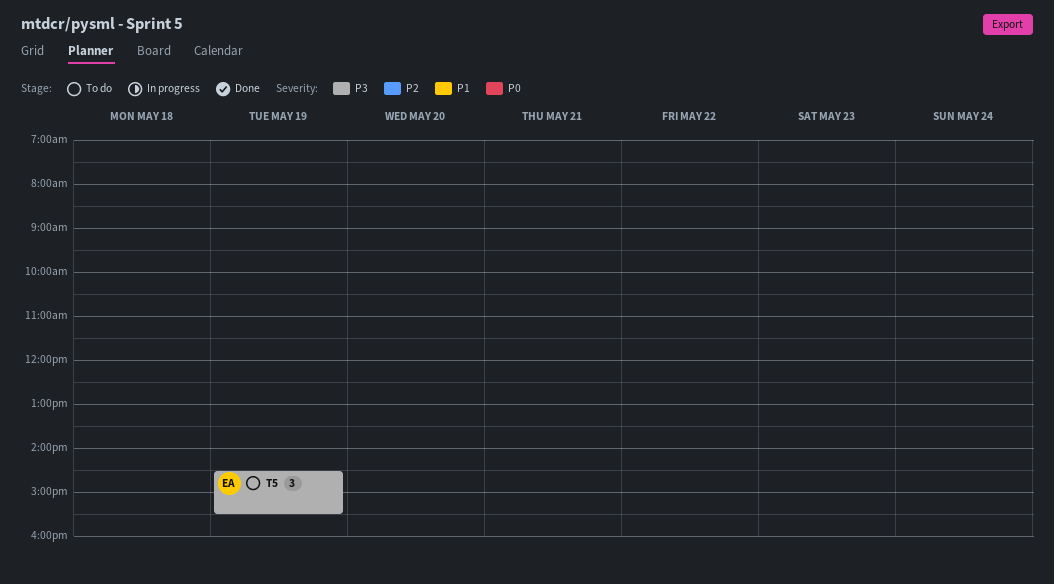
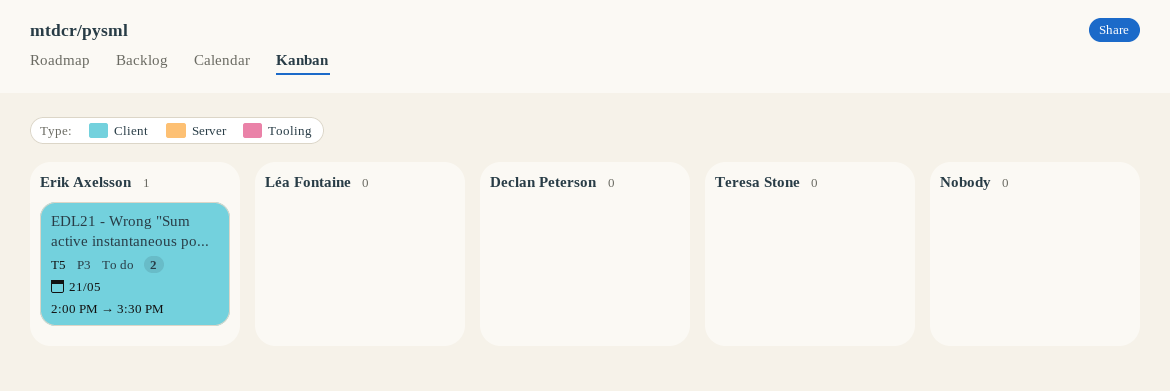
T5, estimate: 3 -> 2
T5, day: May 19 -> May 21
T5, begins: 14:30 -> 14:00

